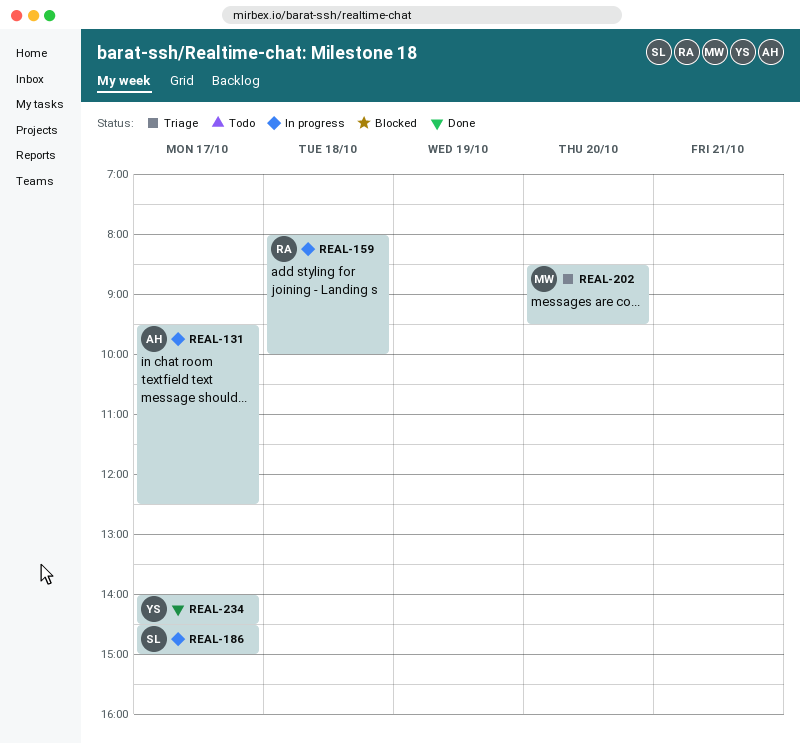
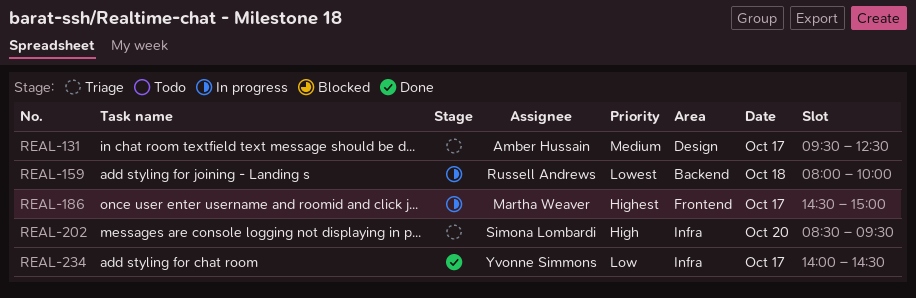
REAL-131, status: In progress -> Triage
REAL-186, owner: Simona Lombardi -> Martha Weaver
REAL-202, owner: Martha Weaver -> Simona Lombardi

